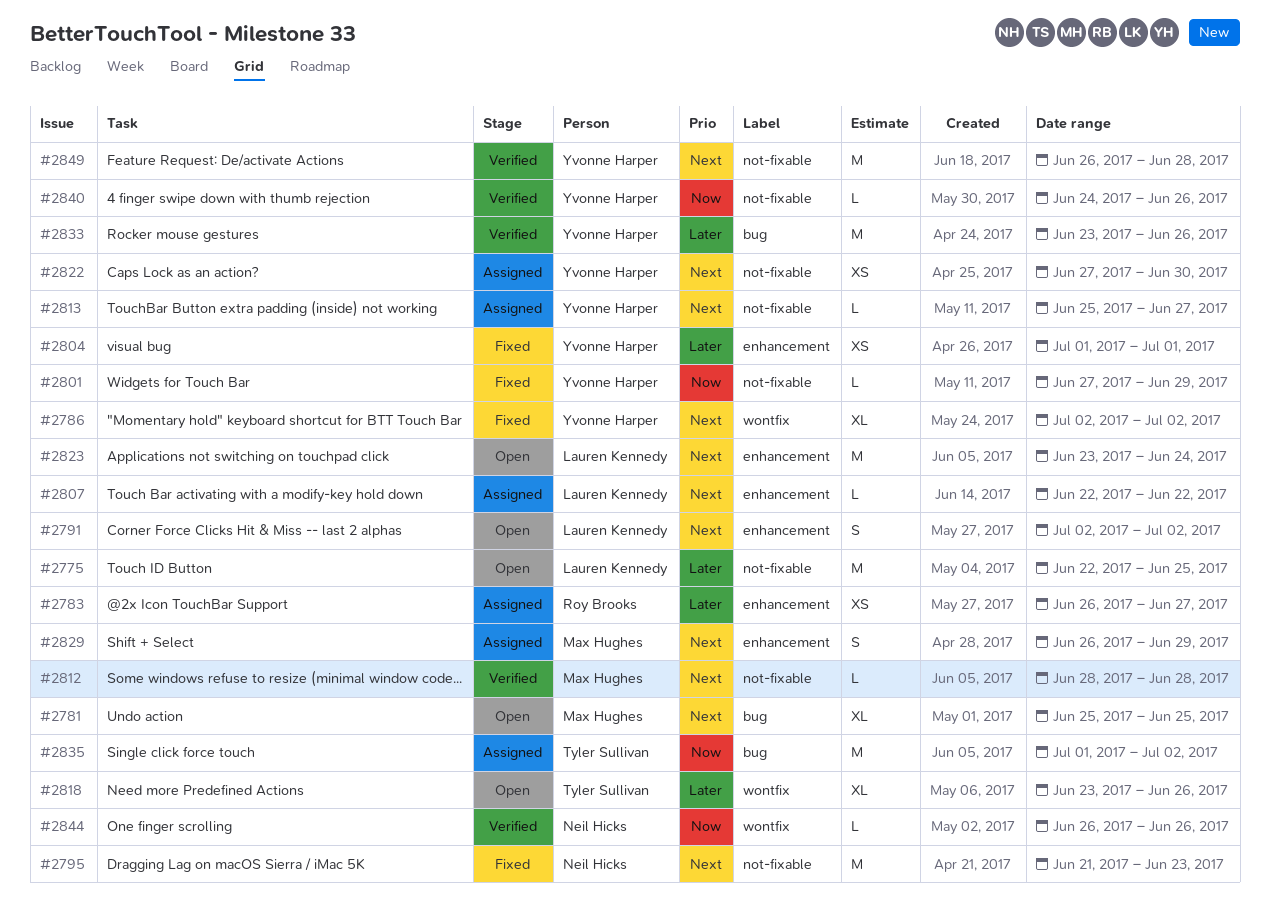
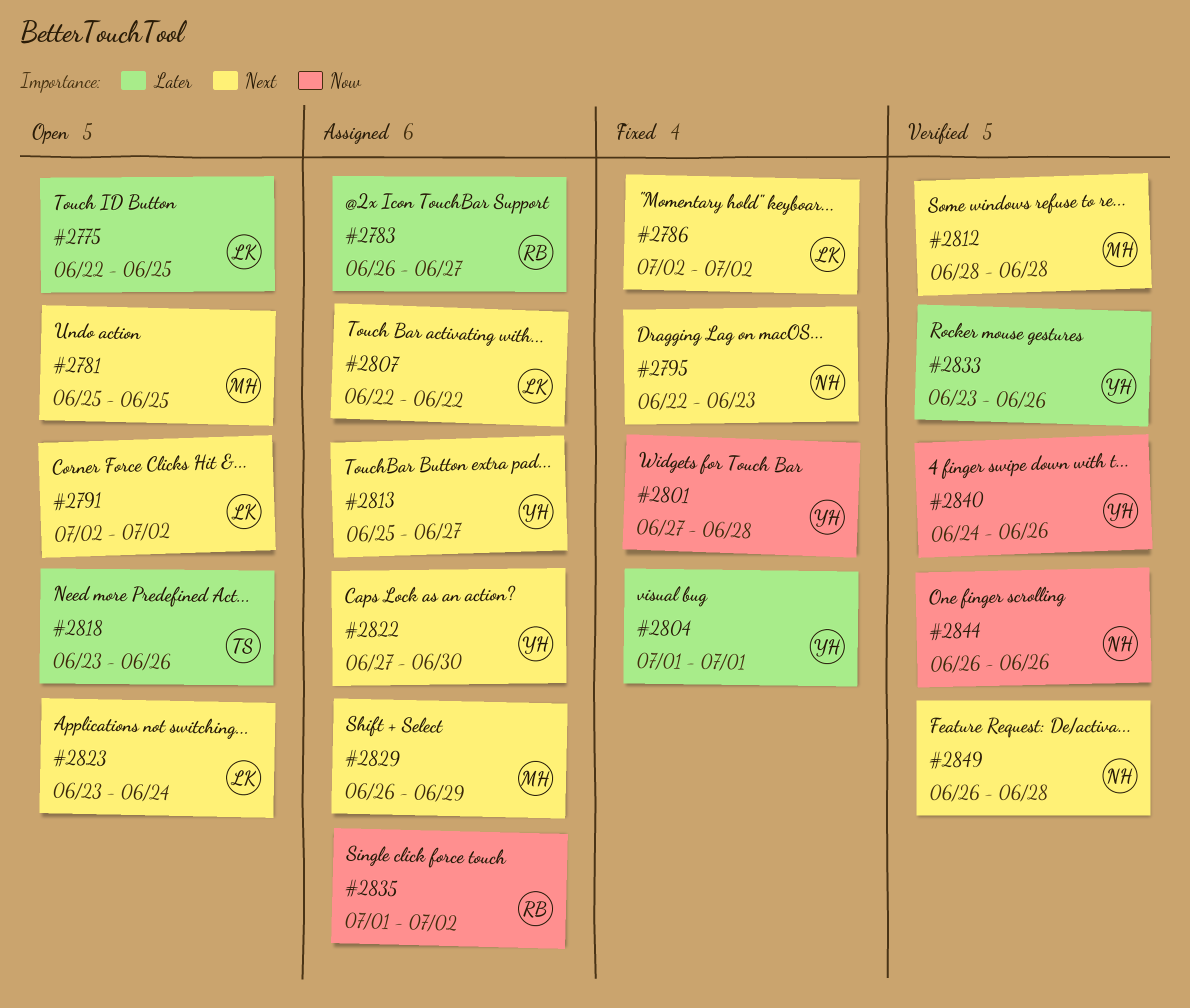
#2786, owner: Yvonne Harper -> Lauren Kennedy
#2795, start: Jun 21 -> Jun 22
#2801, due: Jun 29 -> Jun 28
#2835, owner: Tyler Sullivan -> Roy Brooks
#2849, owner: Yvonne Harper -> Neil Hicks

